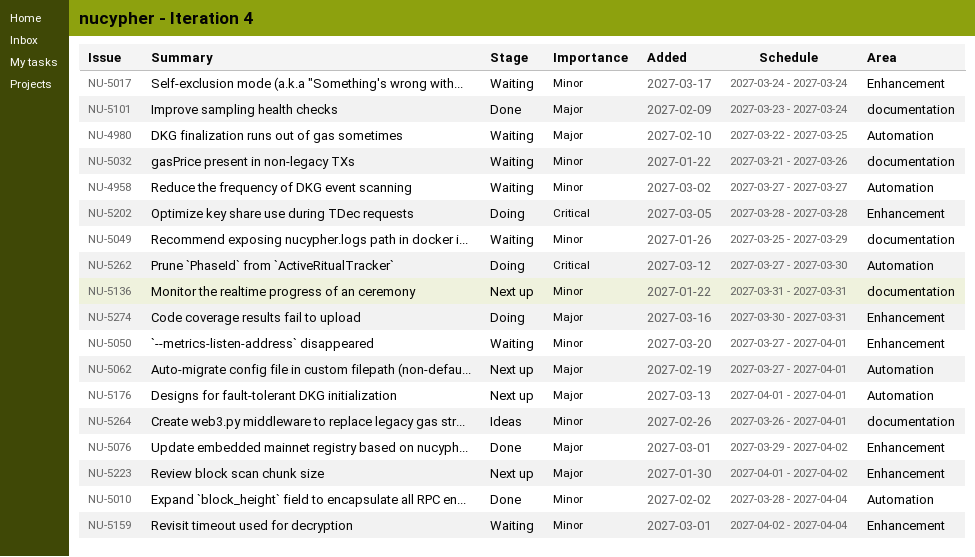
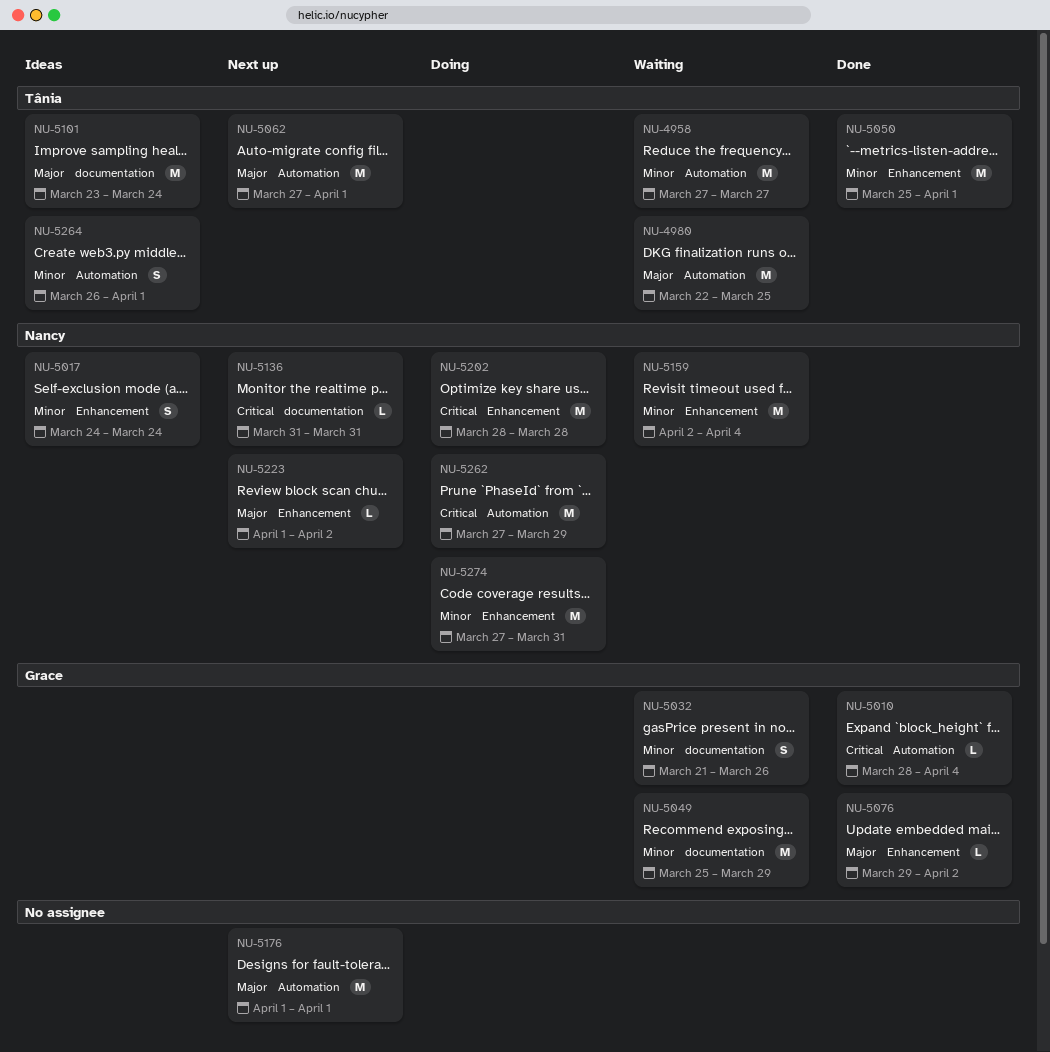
NU-5010, priority: Minor -> Critical
NU-5017, status: Waiting -> Ideas
NU-5050, status: Waiting -> Done
NU-5050, start: Mar 27 -> Mar 25
NU-5101, status: Done -> Ideas
NU-5136, priority: Minor -> Critical
NU-5262, due: Mar 30 -> Mar 29
NU-5264, label: documentation -> Automation
NU-5274, priority: Major -> Minor
NU-5274, start: Mar 30 -> Mar 27

